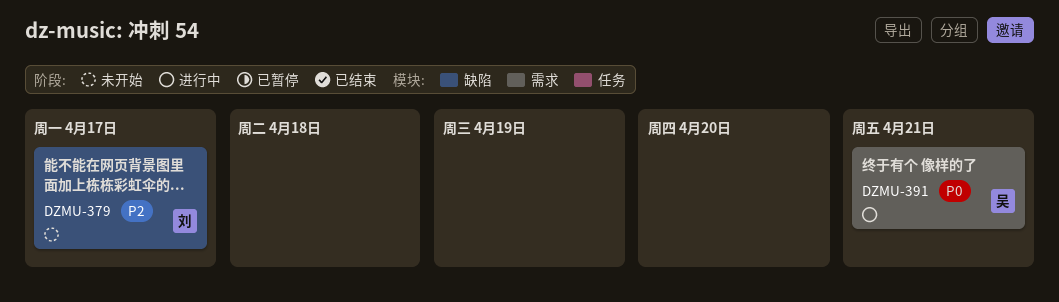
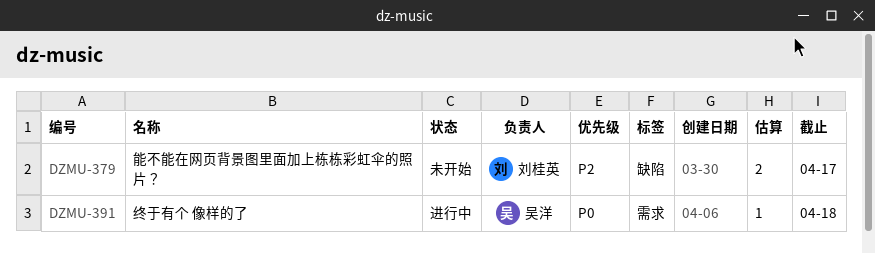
DZMU-391, due: Apr 21 -> Apr 18

